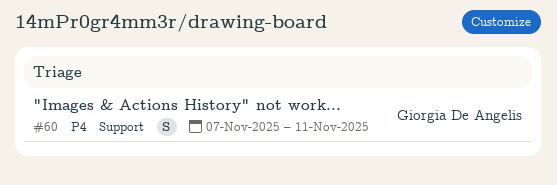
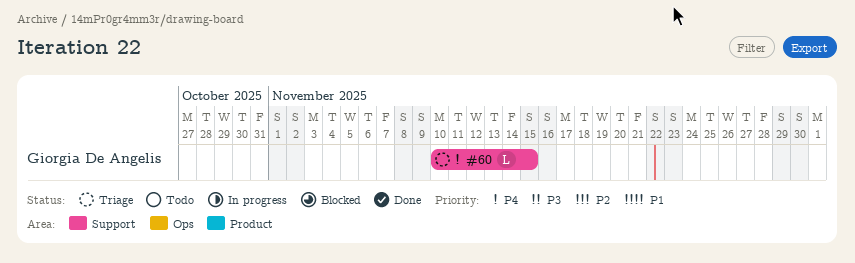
#60, estimate: S -> L
#60, start: Nov 7 -> Nov 10
#60, due: Nov 11 -> Nov 15

